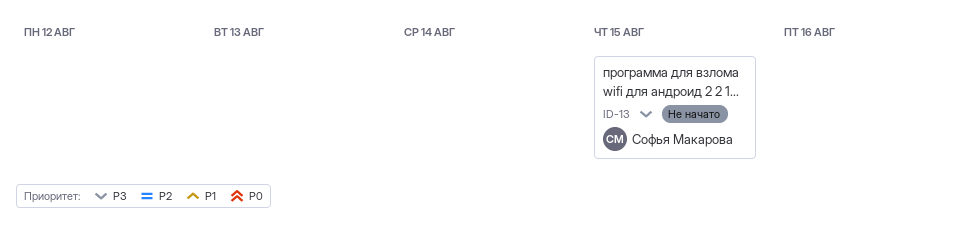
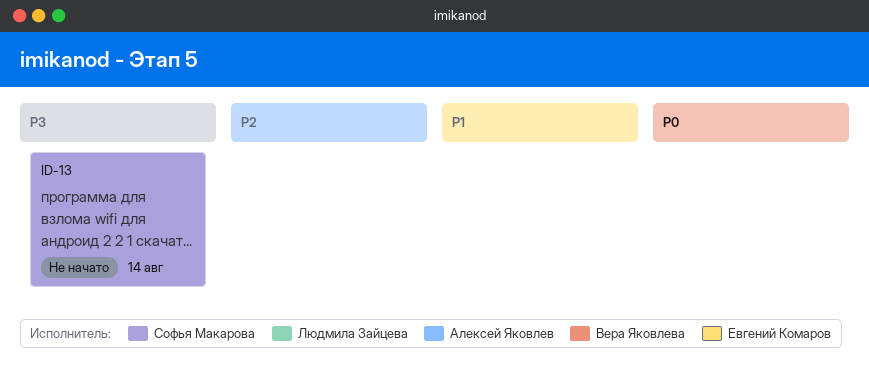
ID-13, due: Aug 15 -> Aug 14

